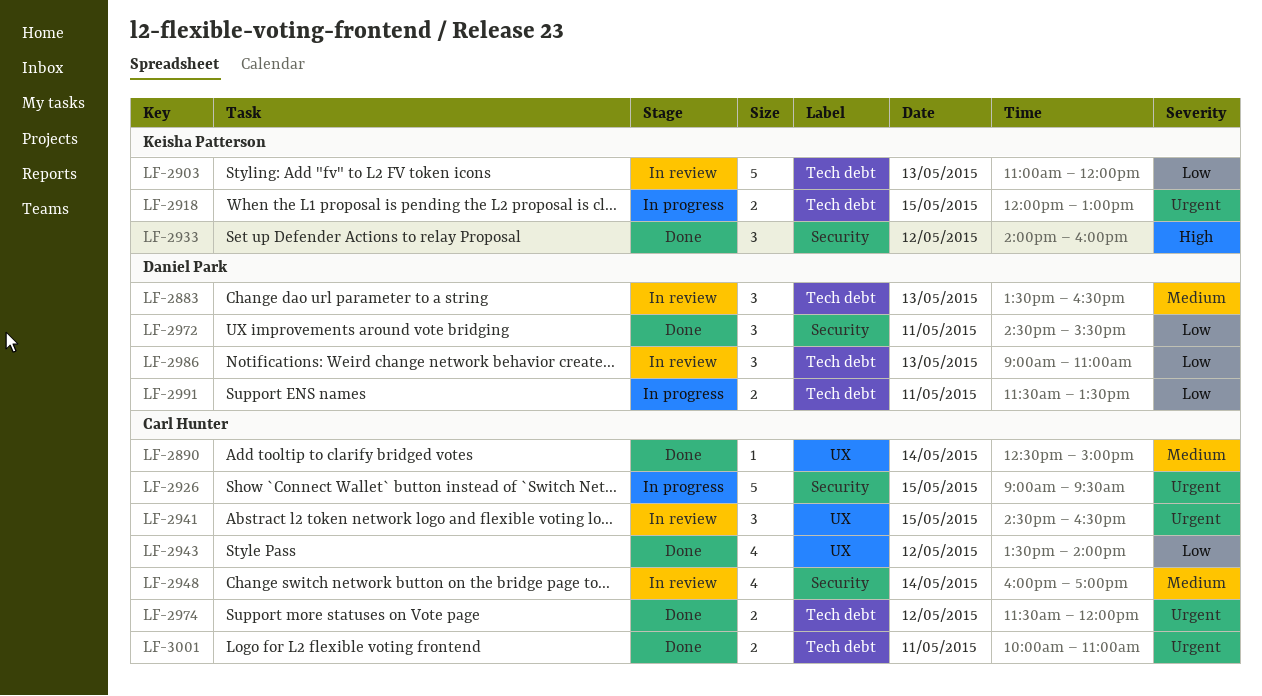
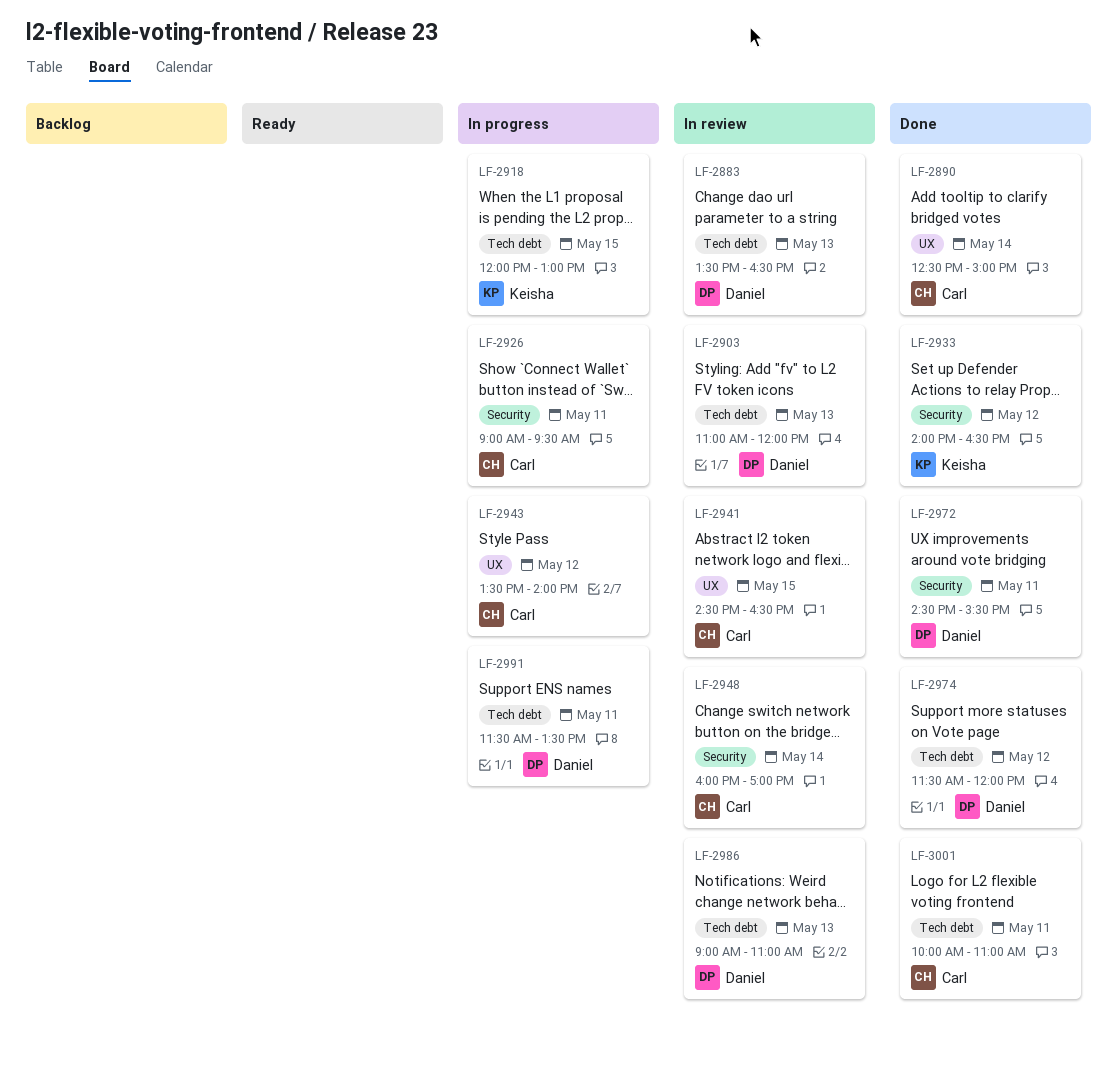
LF-2903, owner: Keisha Patterson -> Daniel Park
LF-2926, day: May 15 -> May 11
LF-2933, ends: 16:00 -> 16:30
LF-2943, status: Done -> In progress
LF-2974, owner: Carl Hunter -> Daniel Park

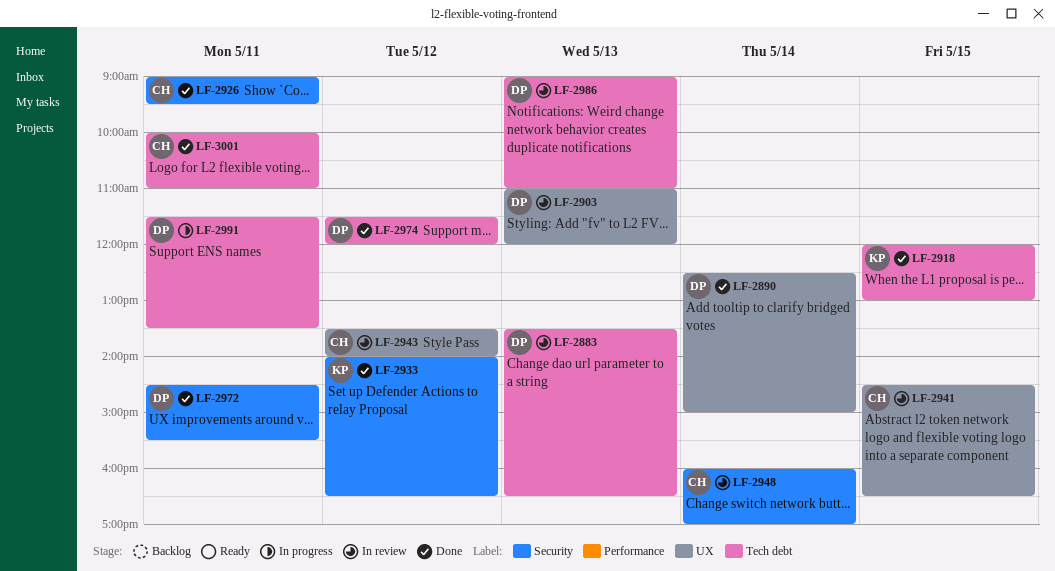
LF-2890, owner: Carl -> Daniel
LF-2903, label: Tech debt -> UX
LF-2918, status: In progress -> Done
LF-2926, status: In progress -> Done
LF-2943, status: In progress -> In review

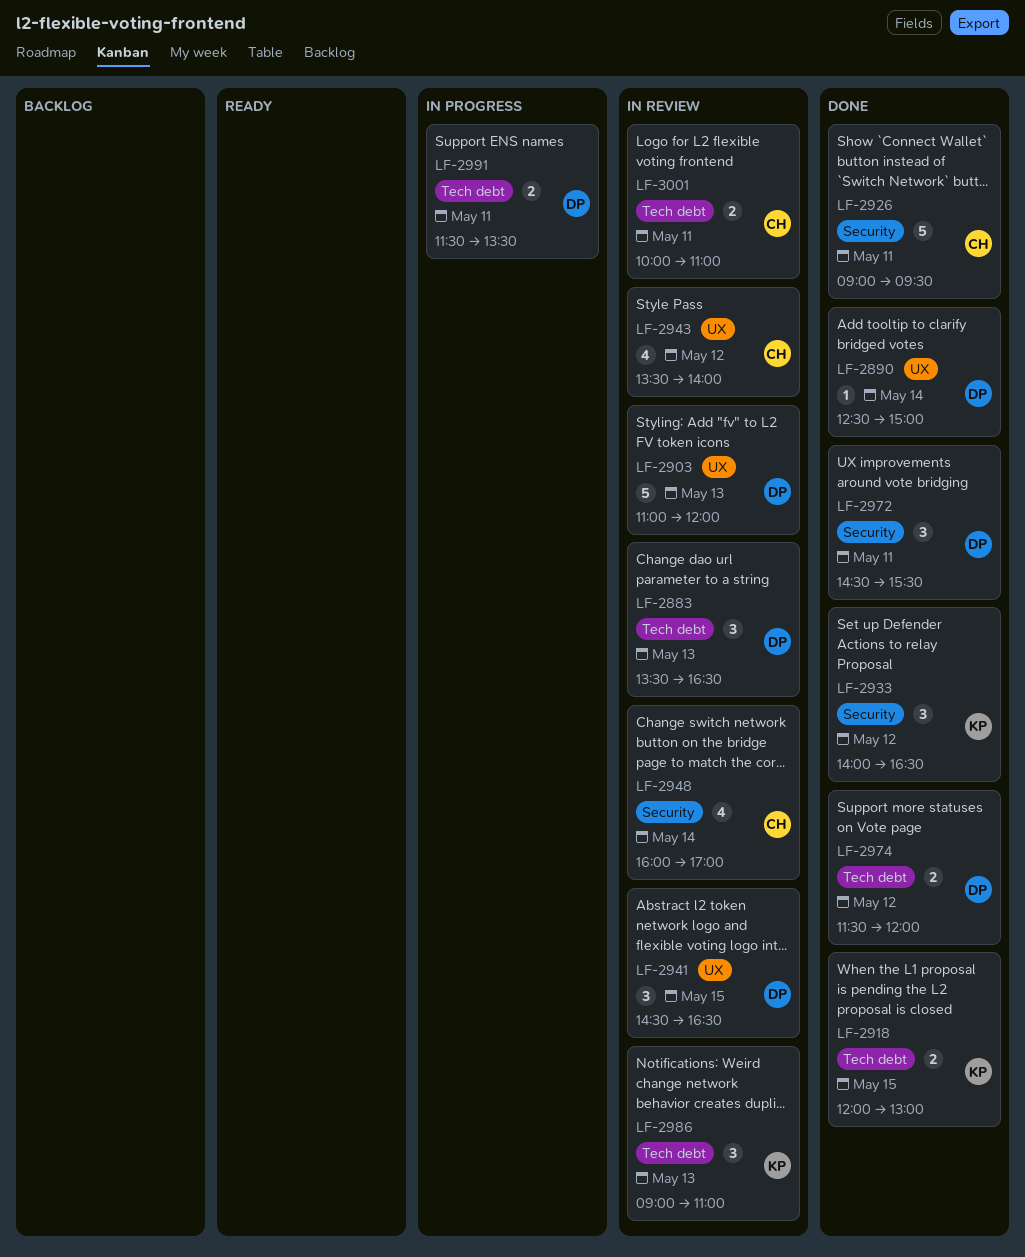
LF-2941, owner: CH -> DP
LF-2986, owner: DP -> KP
LF-3001, status: Done -> In review

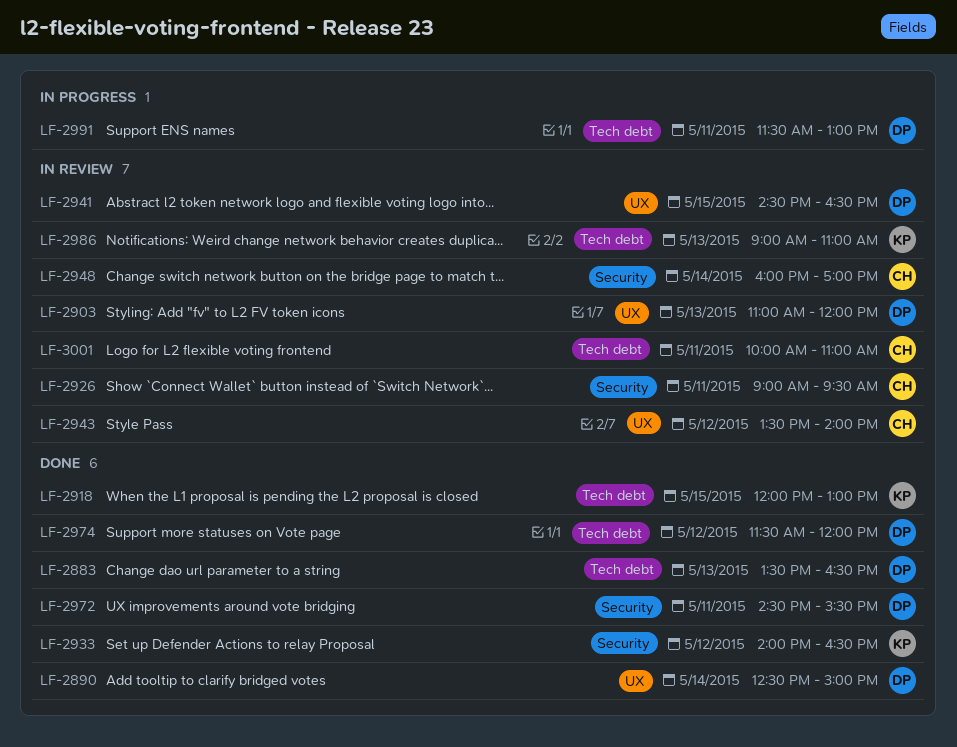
LF-2883, status: In review -> Done
LF-2926, status: Done -> In review
LF-2991, ends: 13:30 -> 13:00

